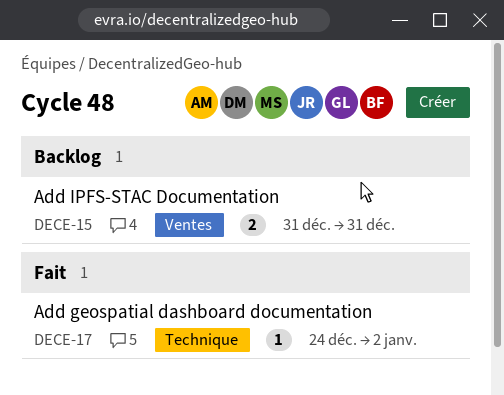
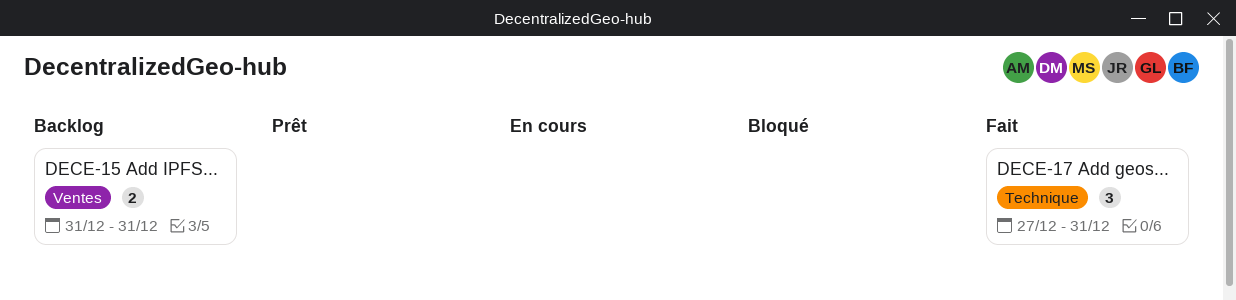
DECE-17, estimate: 1 -> 3
DECE-17, start: Dec 24 -> Dec 27
DECE-17, due: Jan 2 -> Dec 31

